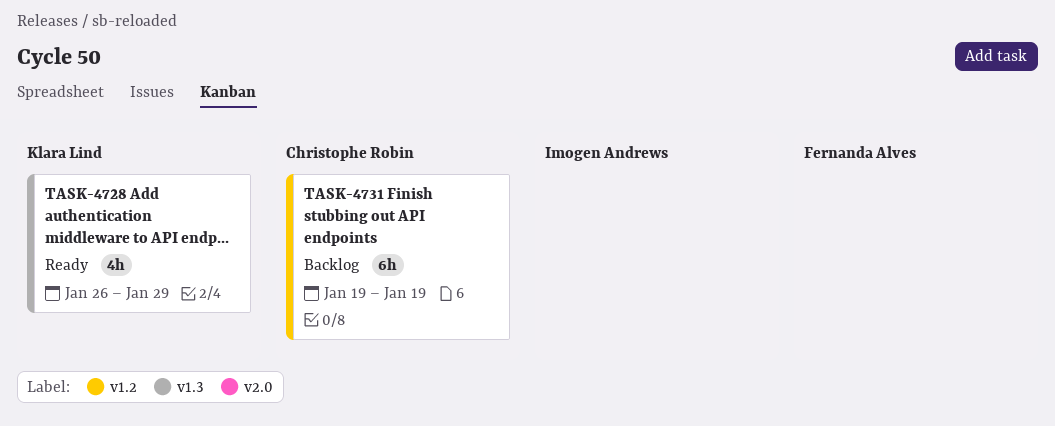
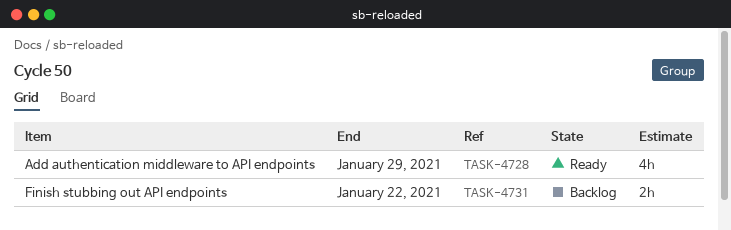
TASK-4731, estimate: 6h -> 2h
TASK-4731, due: Jan 19 -> Jan 22

